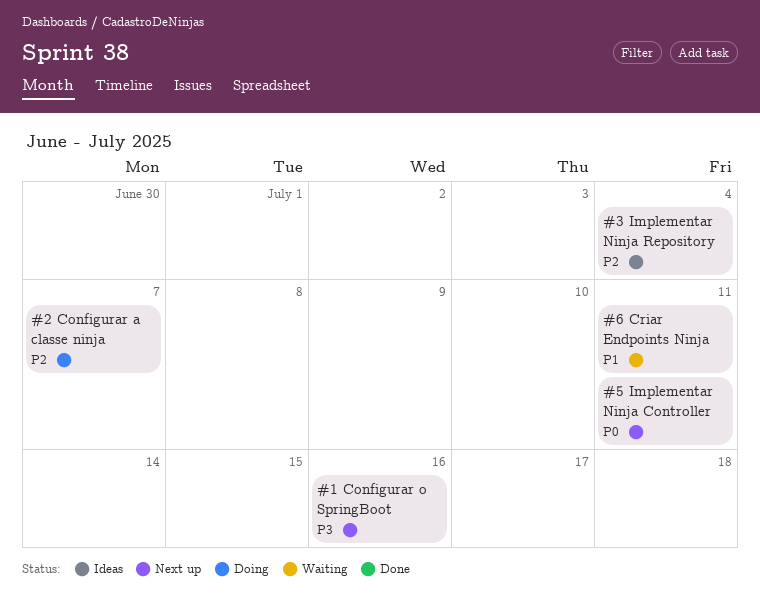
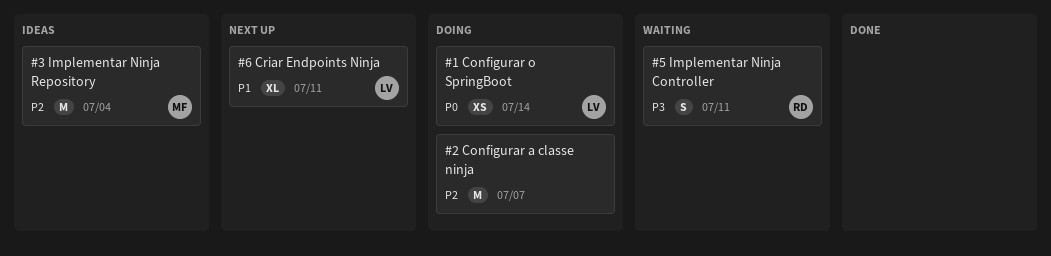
#1 Configurar o SpringBoot, status: Next up -> Doing
#1 Configurar o SpringBoot, priority: P3 -> P0
#1 Configurar o SpringBoot, due: Jul 16 -> Jul 14
#5 Implementar Ninja Controller, status: Next up -> Waiting
#5 Implementar Ninja Controller, priority: P0 -> P3
#6 Criar Endpoints Ninja, status: Waiting -> Next up

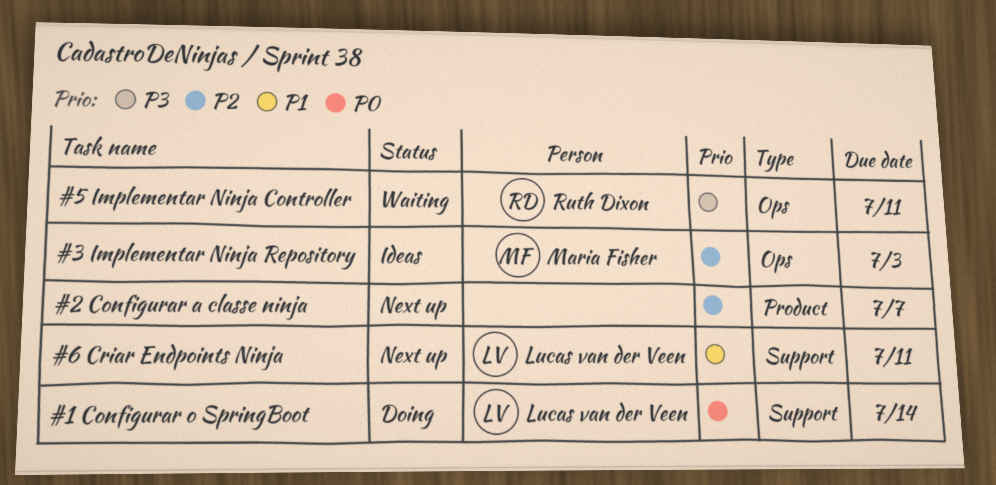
#2 Configurar a classe ninja, status: Doing -> Next up
#3 Implementar Ninja Repository, due: Jul 4 -> Jul 3

